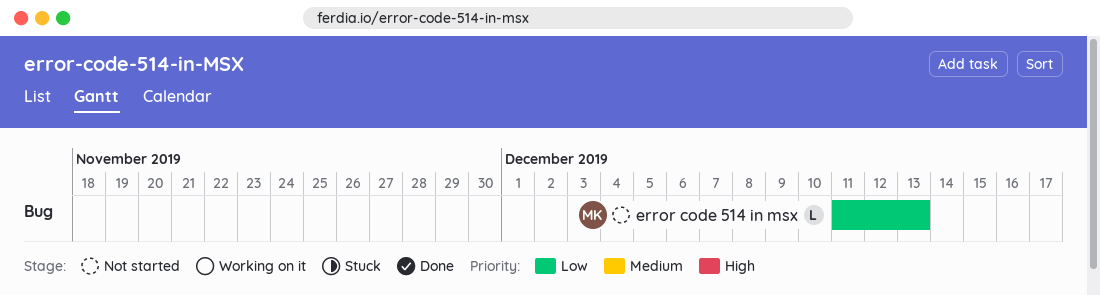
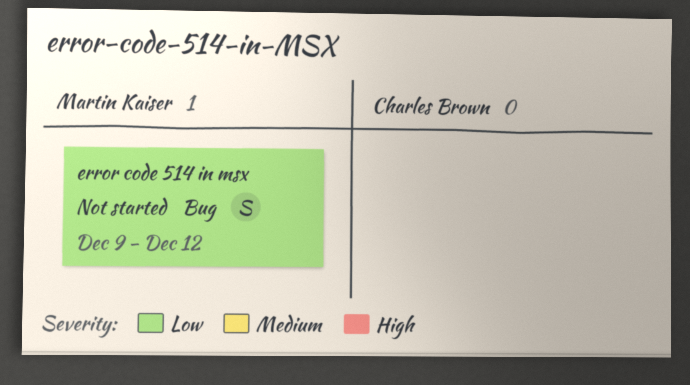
error code 514 in msx, estimate: L -> S
error code 514 in msx, start: Dec 11 -> Dec 9
error code 514 in msx, due: Dec 13 -> Dec 12

